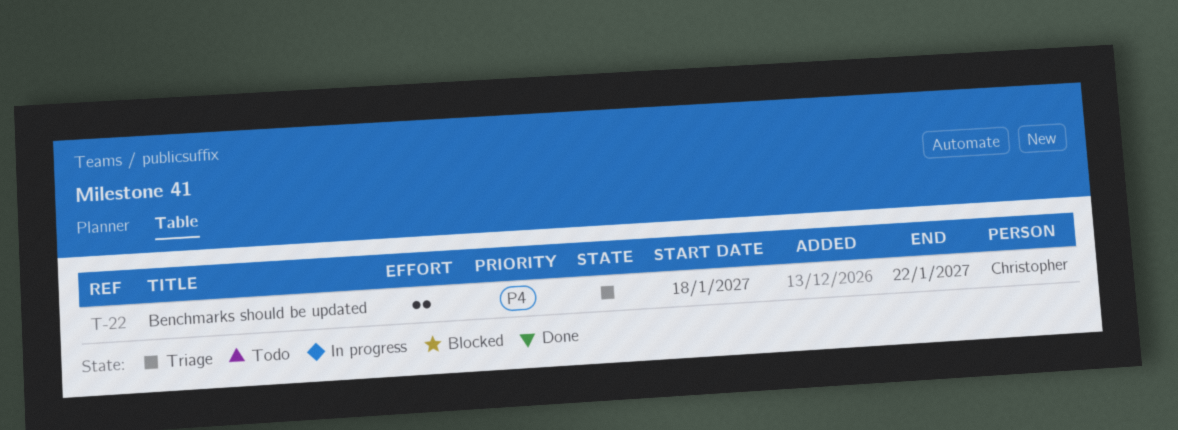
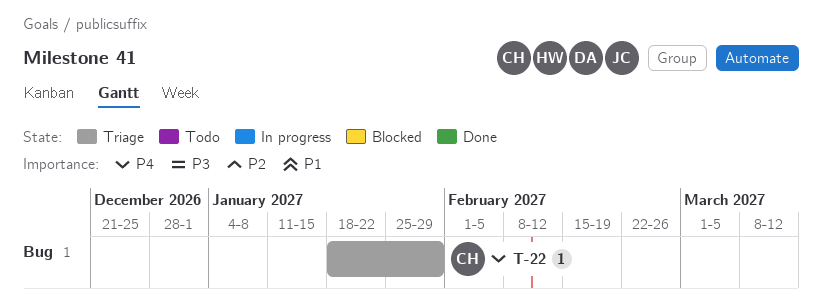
T-22, estimate: 2 -> 1
T-22, due: Jan 22 -> Jan 29

